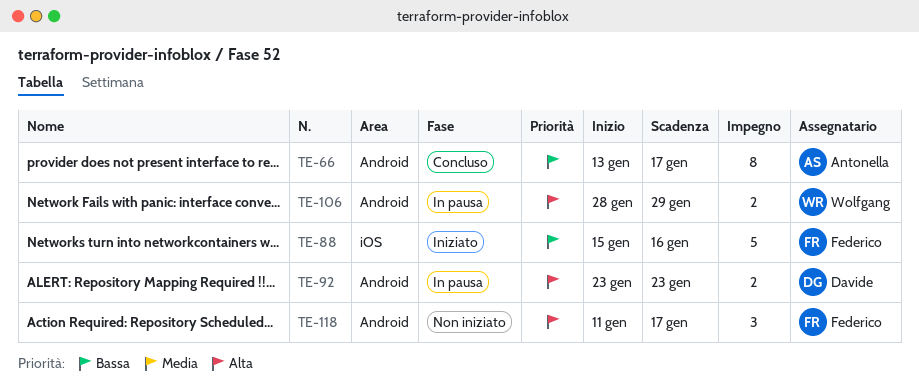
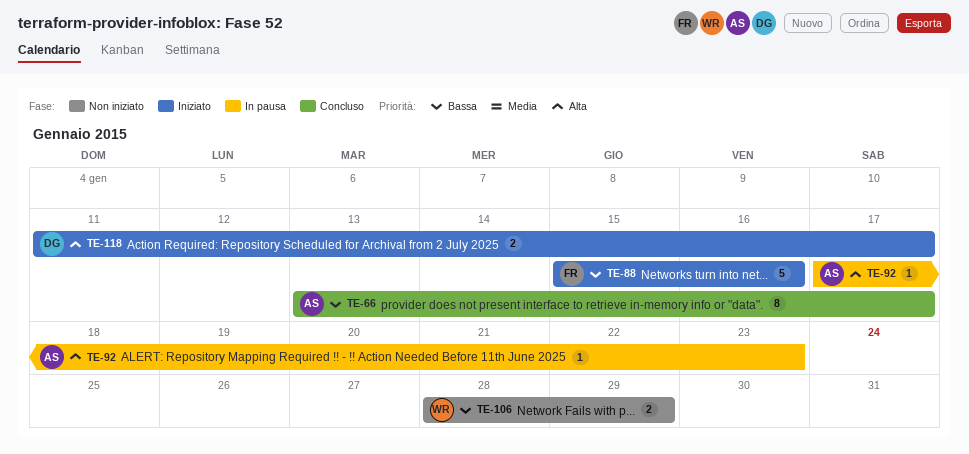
TE-92, owner: Davide -> Antonella
TE-92, estimate: 2 -> 1
TE-92, start: Jan 23 -> Jan 17
TE-106, status: In pausa -> Non iniziato
TE-106, priority: Alta -> Bassa
TE-118, status: Non iniziato -> Iniziato
TE-118, owner: Federico -> Davide
TE-118, estimate: 3 -> 2

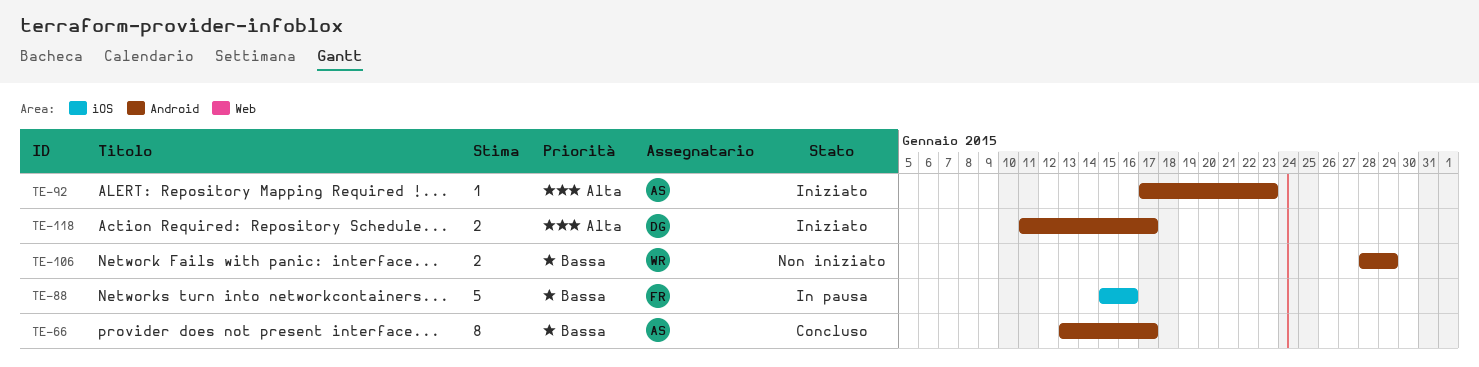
TE-88, status: Iniziato -> In pausa
TE-92, status: In pausa -> Iniziato

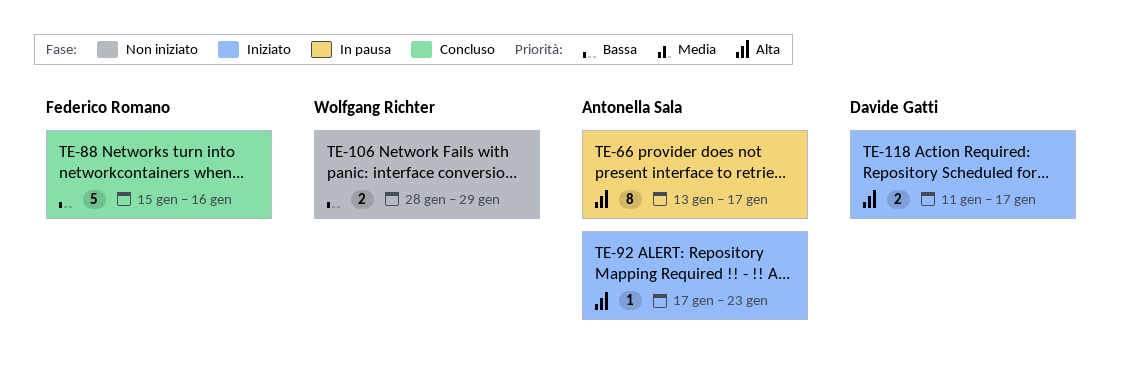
TE-66, status: Concluso -> In pausa
TE-66, priority: Bassa -> Alta
TE-88, status: In pausa -> Concluso

